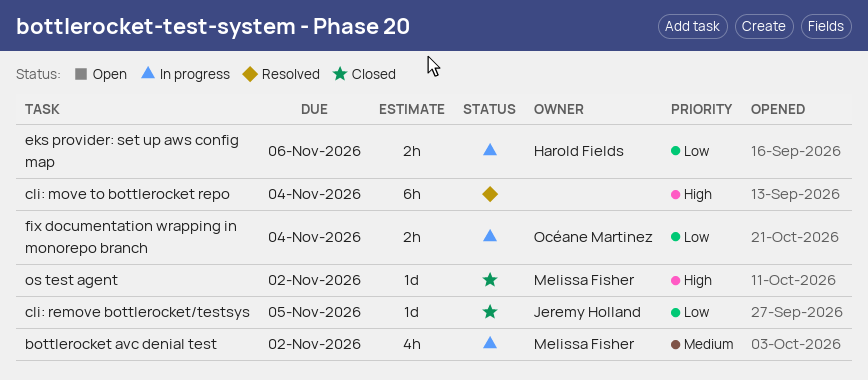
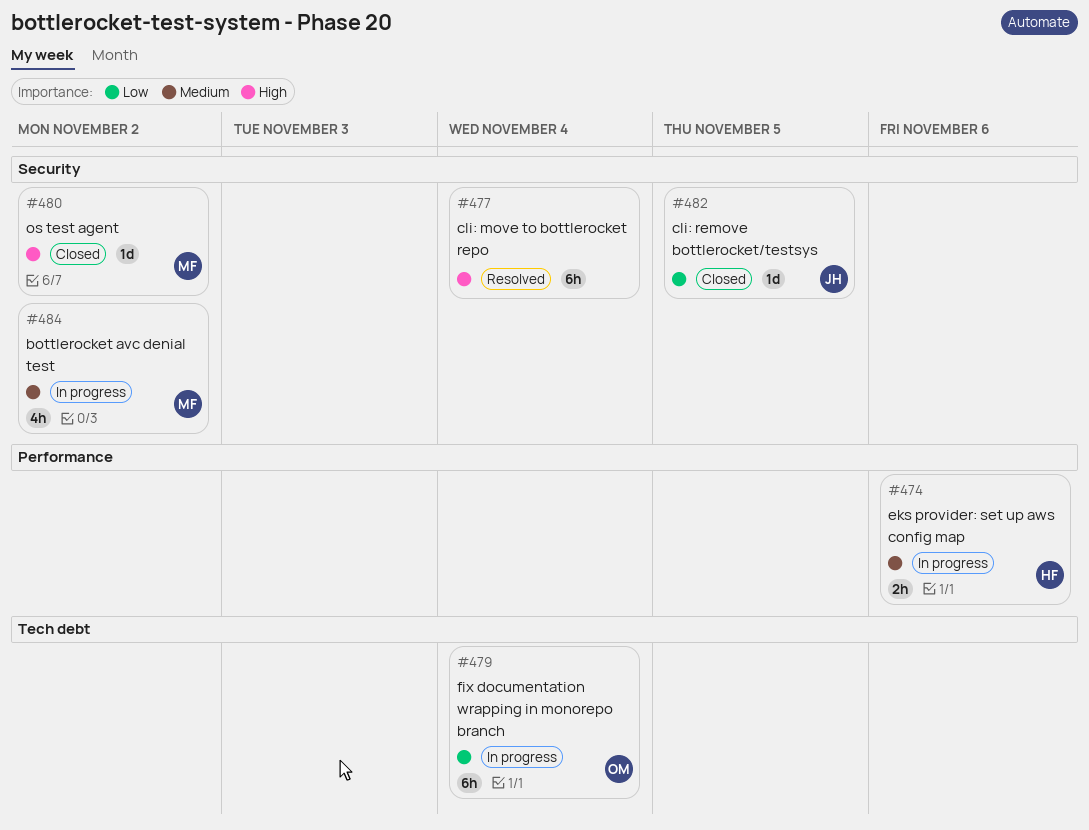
eks provider: set up aws config map, priority: Low -> Medium
fix documentation wrapping in monorepo branch, estimate: 2h -> 6h

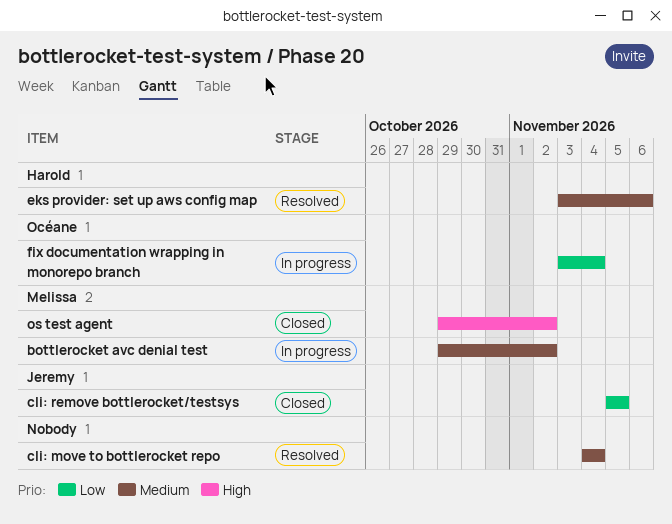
cli: move to bottlerocket repo, priority: High -> Medium
eks provider: set up aws config map, status: In progress -> Resolved

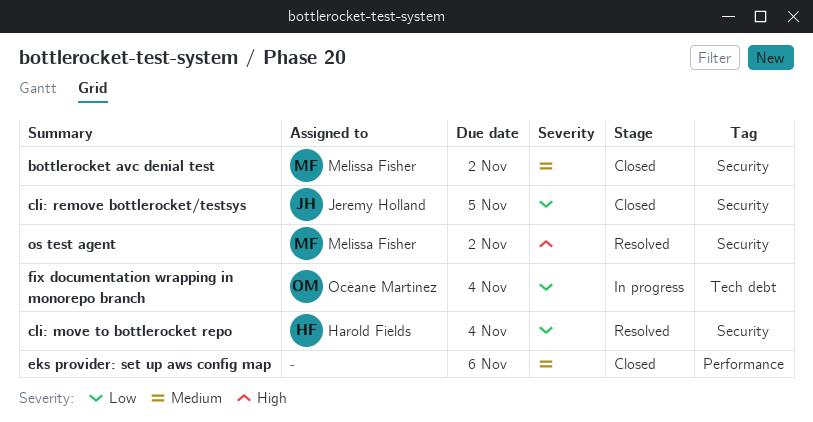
bottlerocket avc denial test, status: In progress -> Closed
cli: move to bottlerocket repo, owner: none -> Harold Fields
cli: move to bottlerocket repo, priority: Medium -> Low
eks provider: set up aws config map, status: Resolved -> Closed
eks provider: set up aws config map, owner: Harold Fields -> none
os test agent, status: Closed -> Resolved

